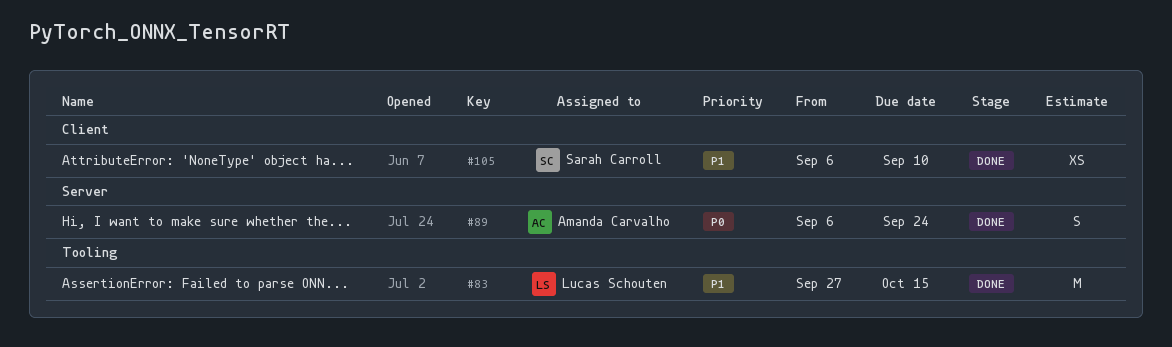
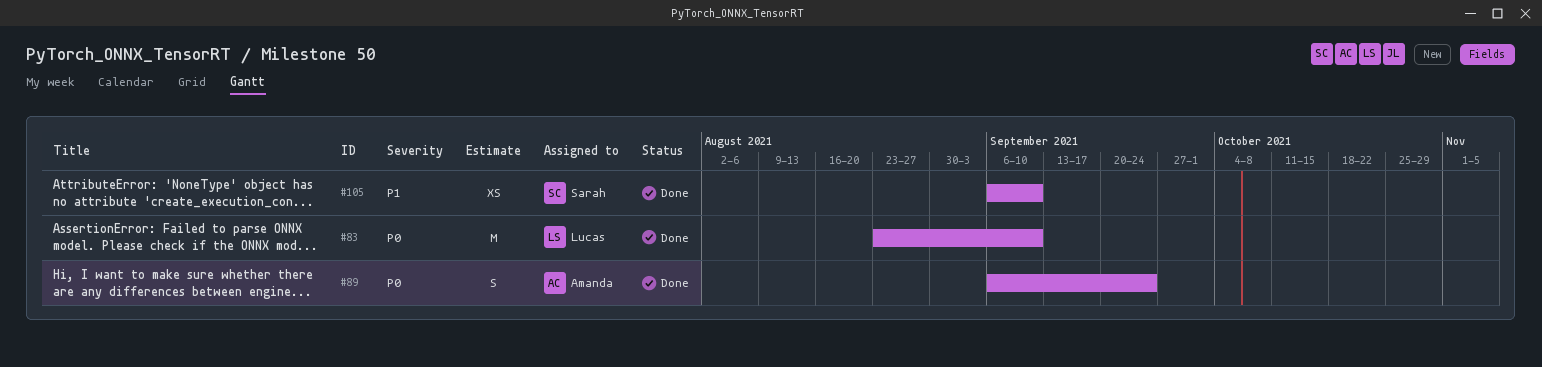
#83, priority: P1 -> P0
#83, start: Sep 27 -> Aug 23
#83, due: Oct 15 -> Sep 10

